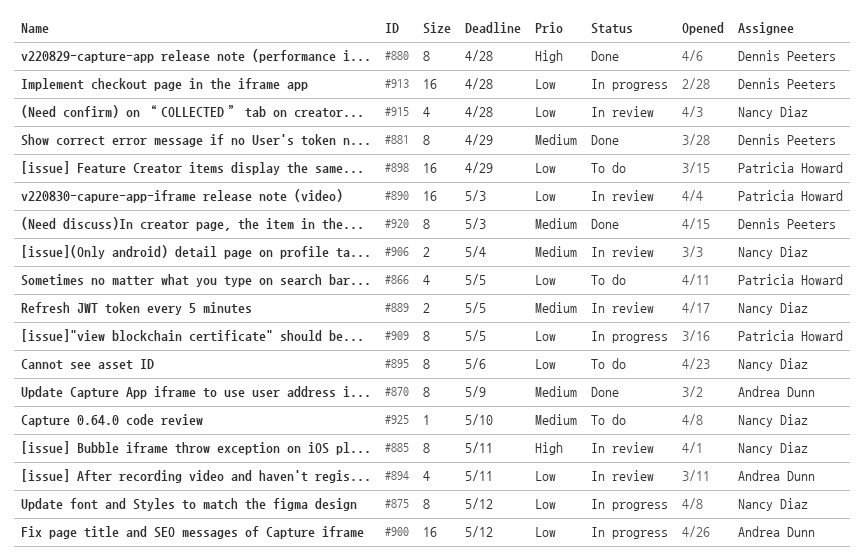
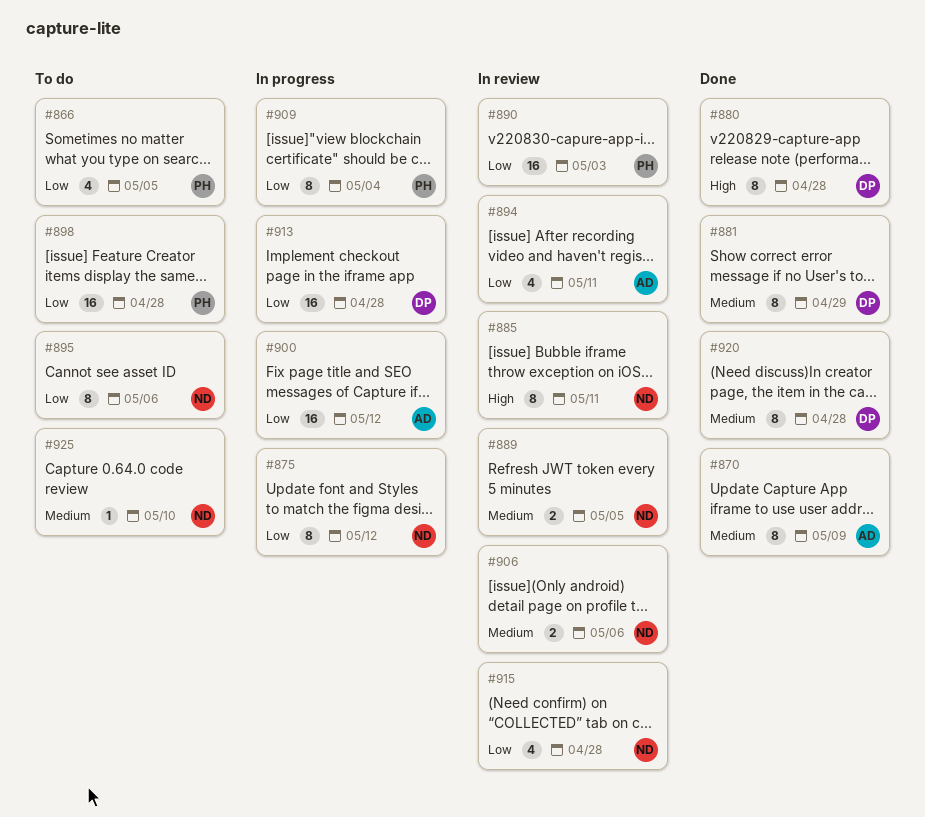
#898, due: Apr 29 -> Apr 28
#906, due: May 4 -> May 6
#909, due: May 5 -> May 4
#920, due: May 3 -> Apr 28

